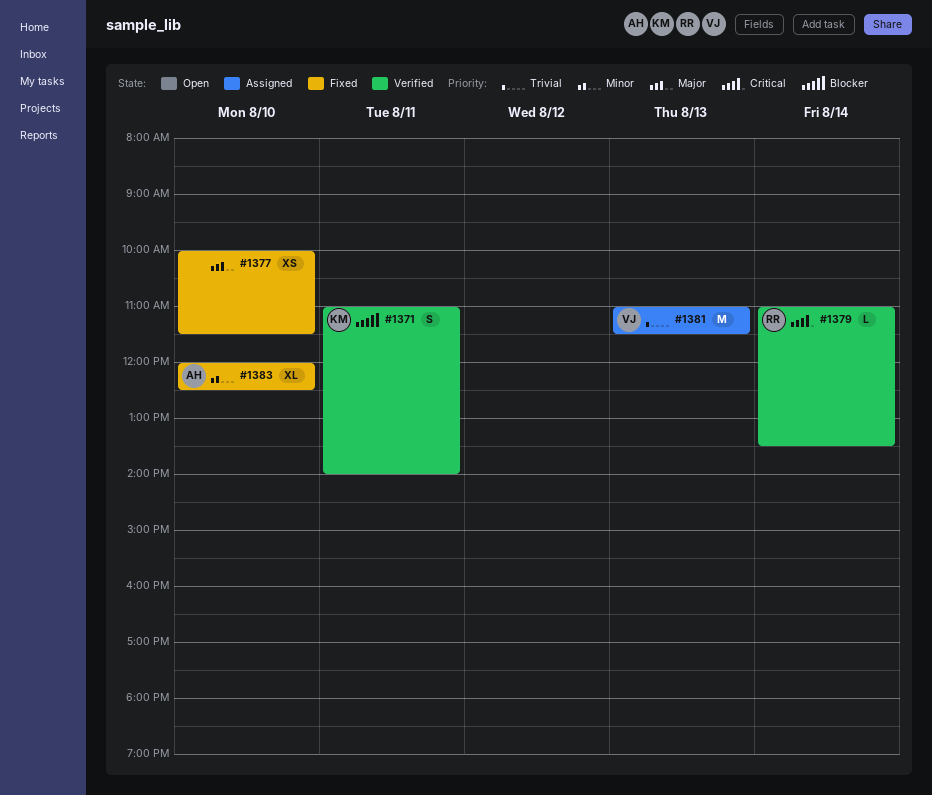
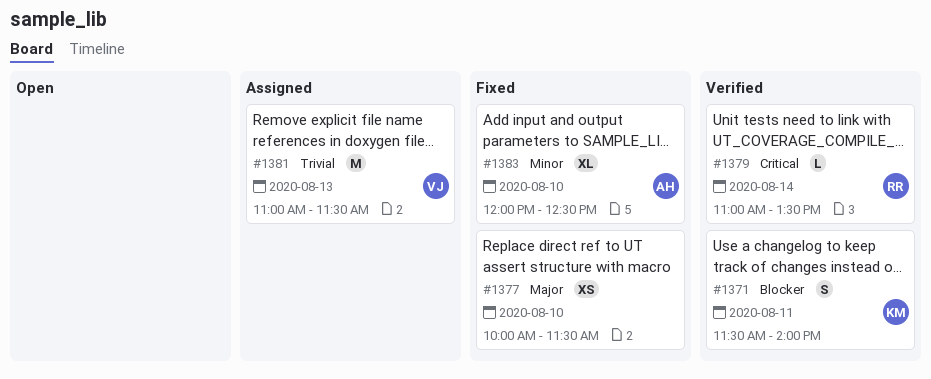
#1371, begins: 11:00 -> 11:30

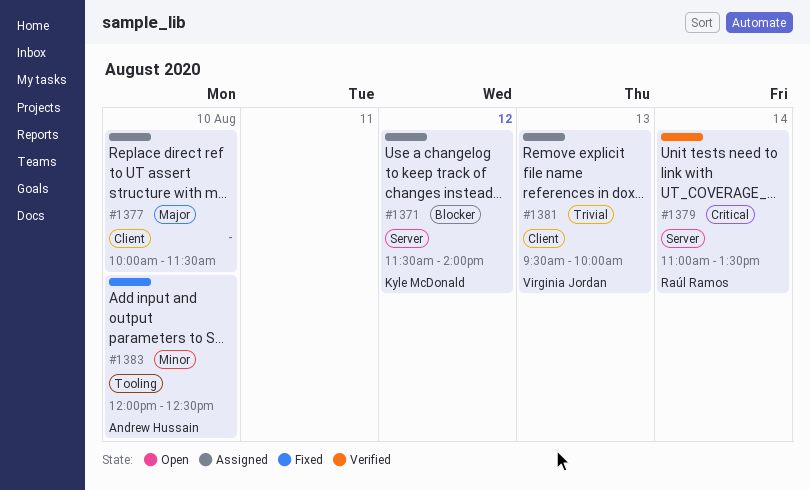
#1371, status: Verified -> Assigned
#1371, day: Aug 11 -> Aug 12
#1377, status: Fixed -> Assigned
#1381, begins: 11:00 -> 09:30
#1381, ends: 11:30 -> 10:00

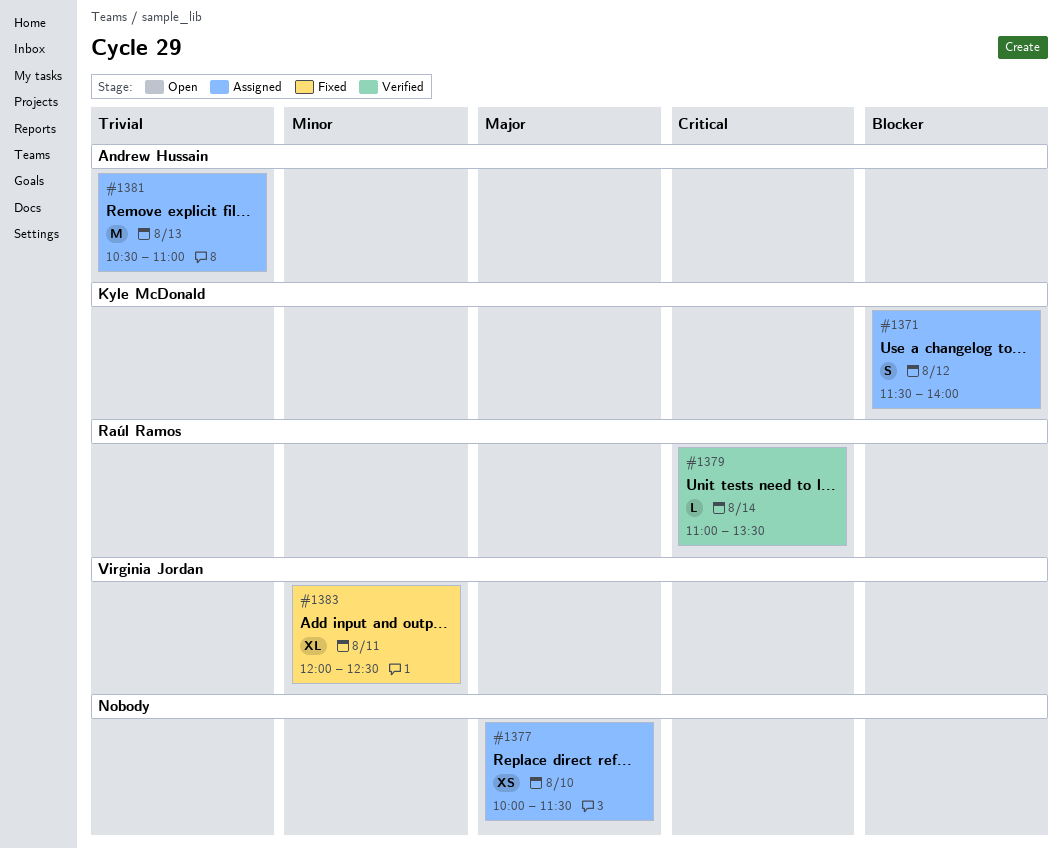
#1381, owner: Virginia Jordan -> Andrew Hussain
#1381, begins: 09:30 -> 10:30
#1381, ends: 10:00 -> 11:00
#1383, owner: Andrew Hussain -> Virginia Jordan
#1383, day: Aug 10 -> Aug 11

